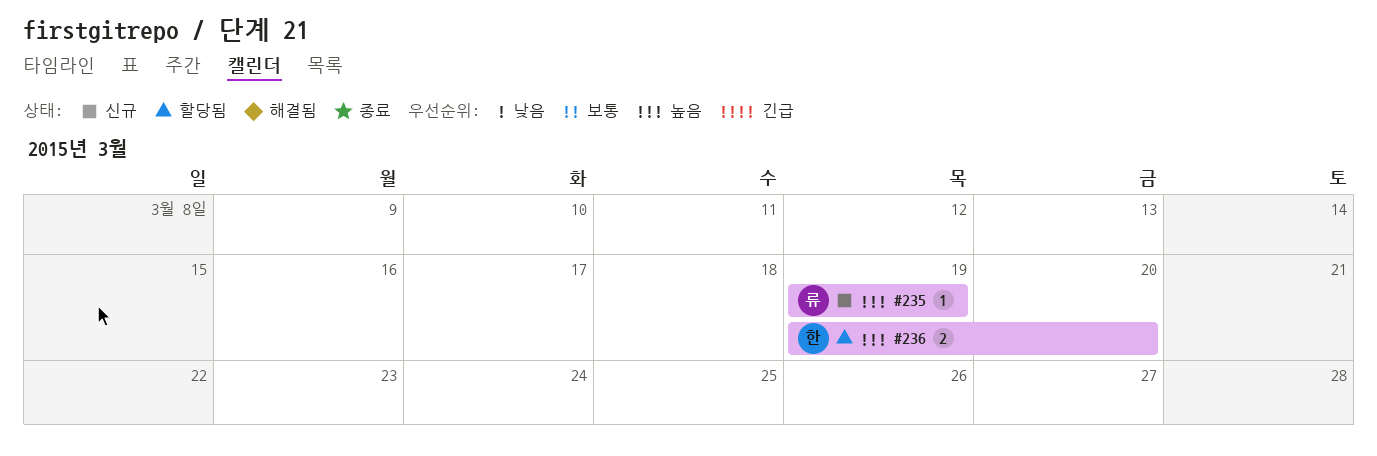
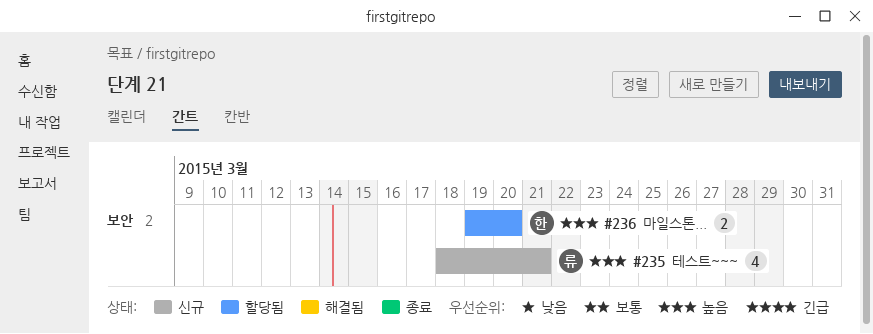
#235, estimate: 1 -> 4
#235, start: Mar 19 -> Mar 18
#235, due: Mar 19 -> Mar 21

